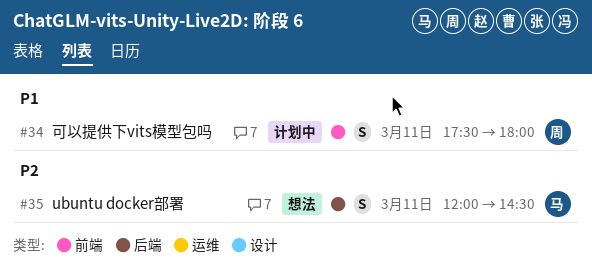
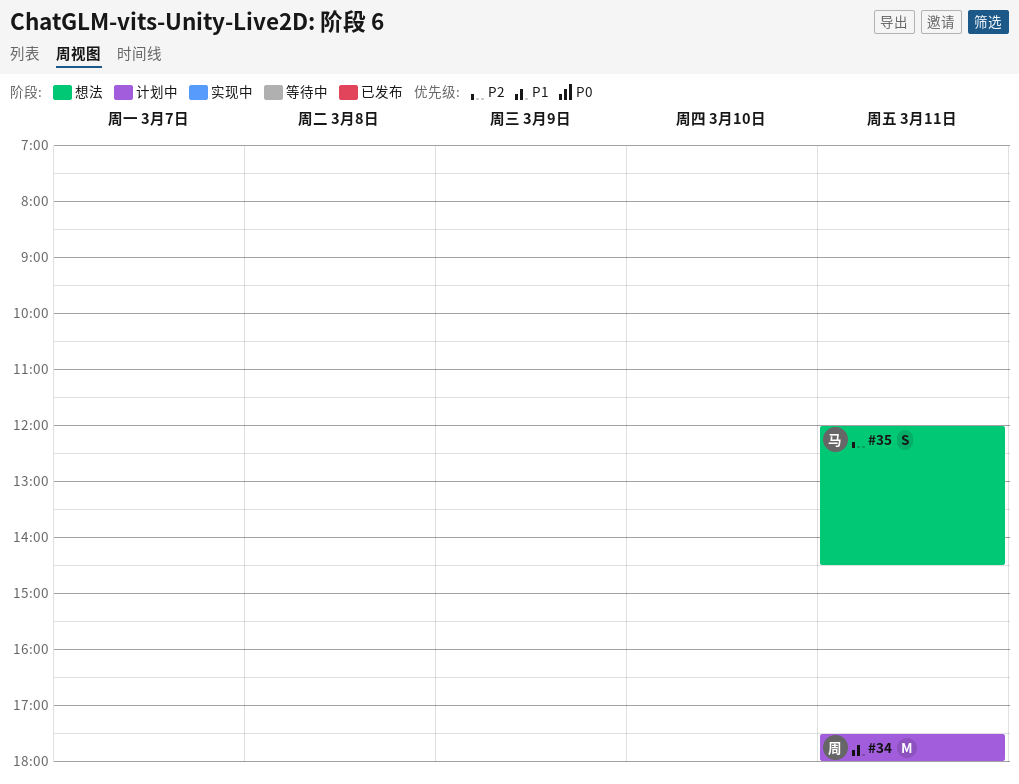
#34, estimate: S -> M

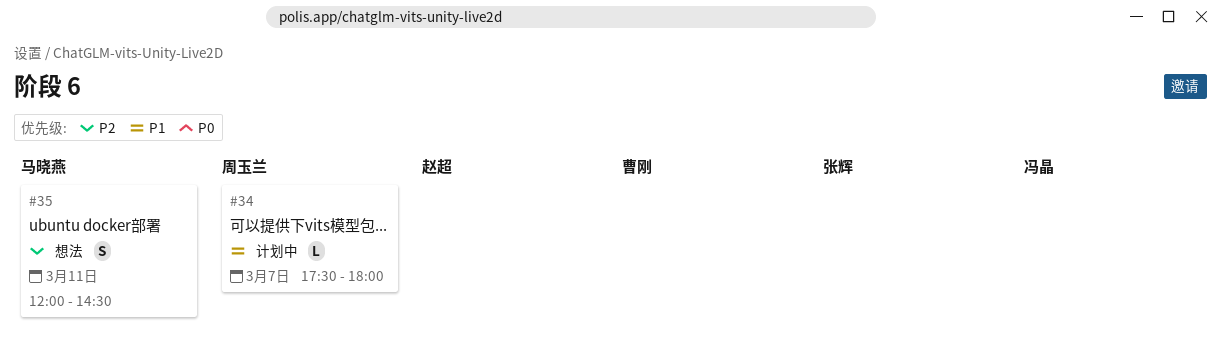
#34, estimate: M -> L
#34, day: Mar 11 -> Mar 7

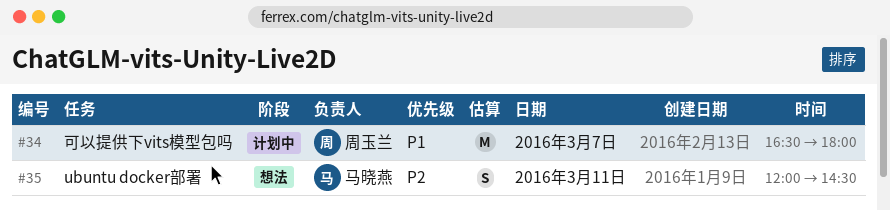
#34, estimate: L -> M
#34, begins: 17:30 -> 16:30

